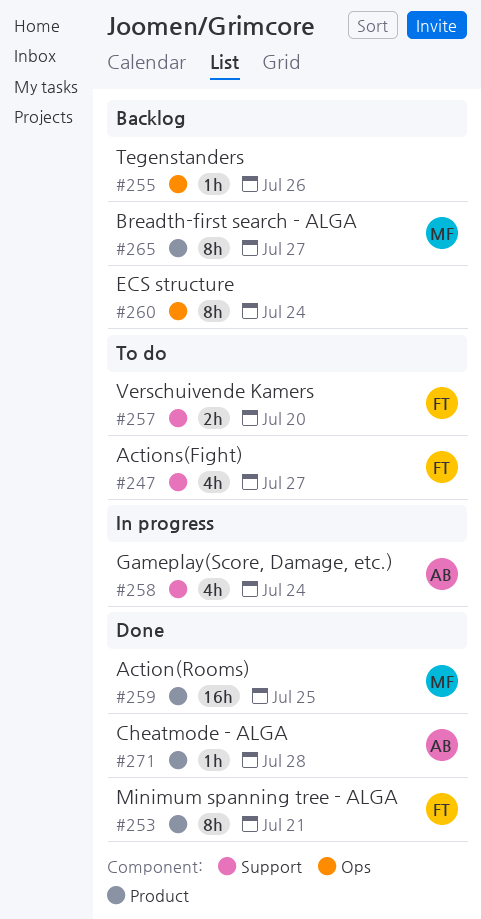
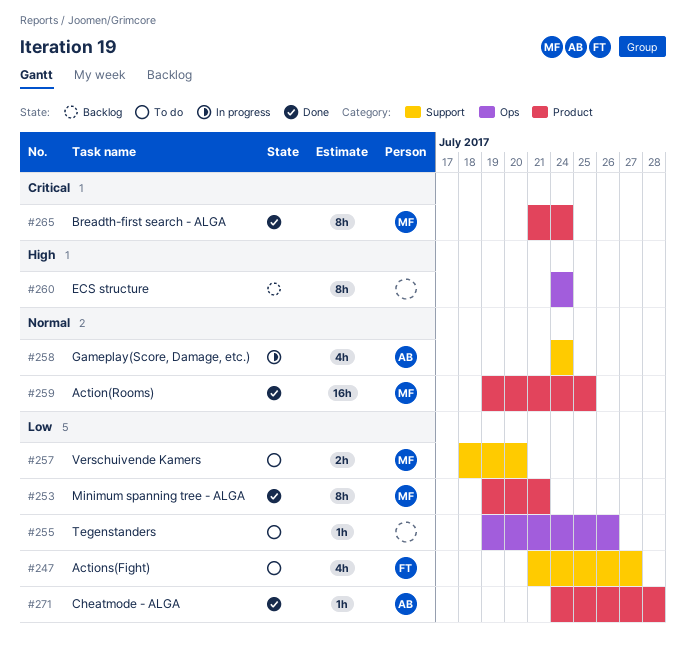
#253, owner: FT -> MF
#255, status: Backlog -> To do
#257, owner: FT -> MF
#265, status: Backlog -> Done
#265, due: Jul 27 -> Jul 24

